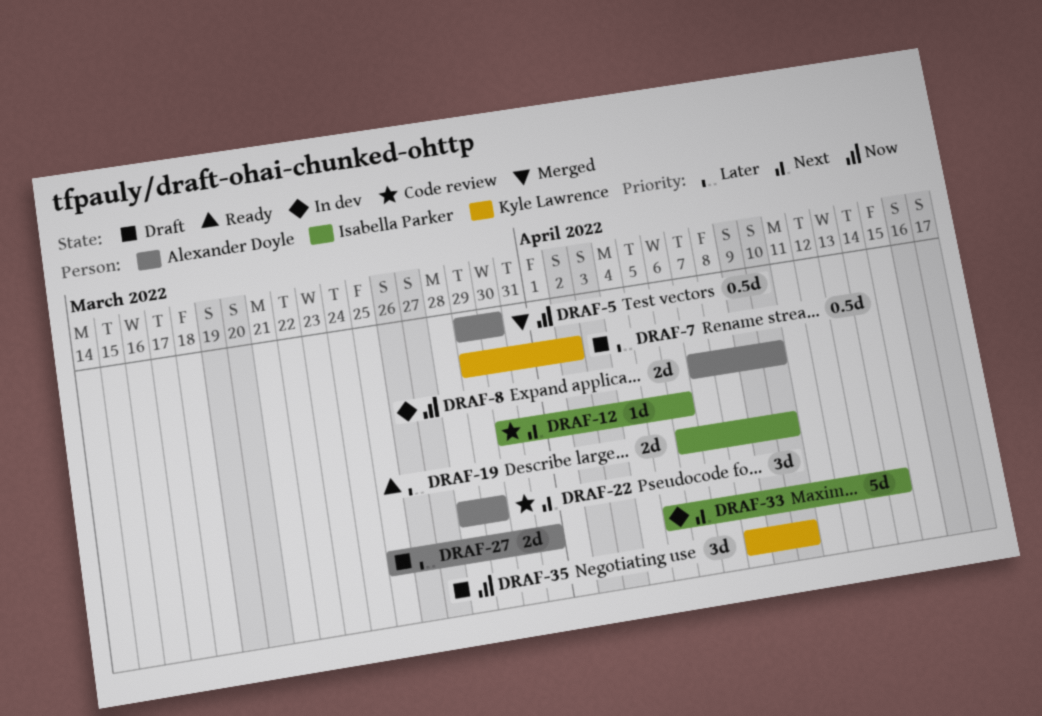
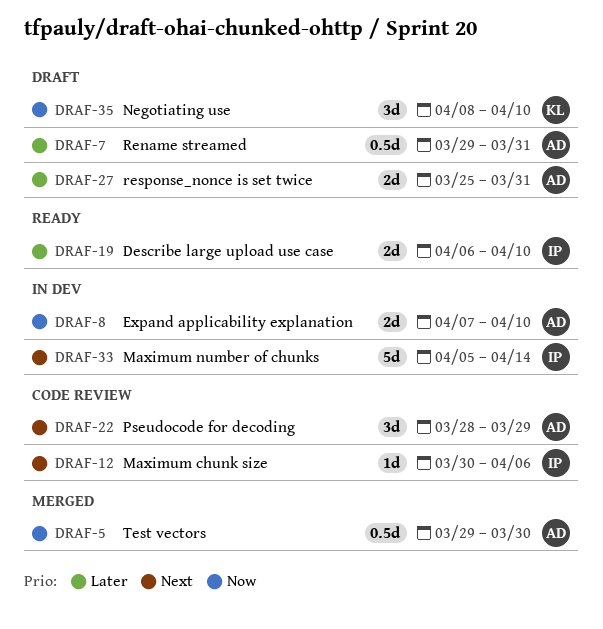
DRAF-7, owner: Kyle Lawrence -> Alexander Doyle
DRAF-7, due: Apr 2 -> Mar 31

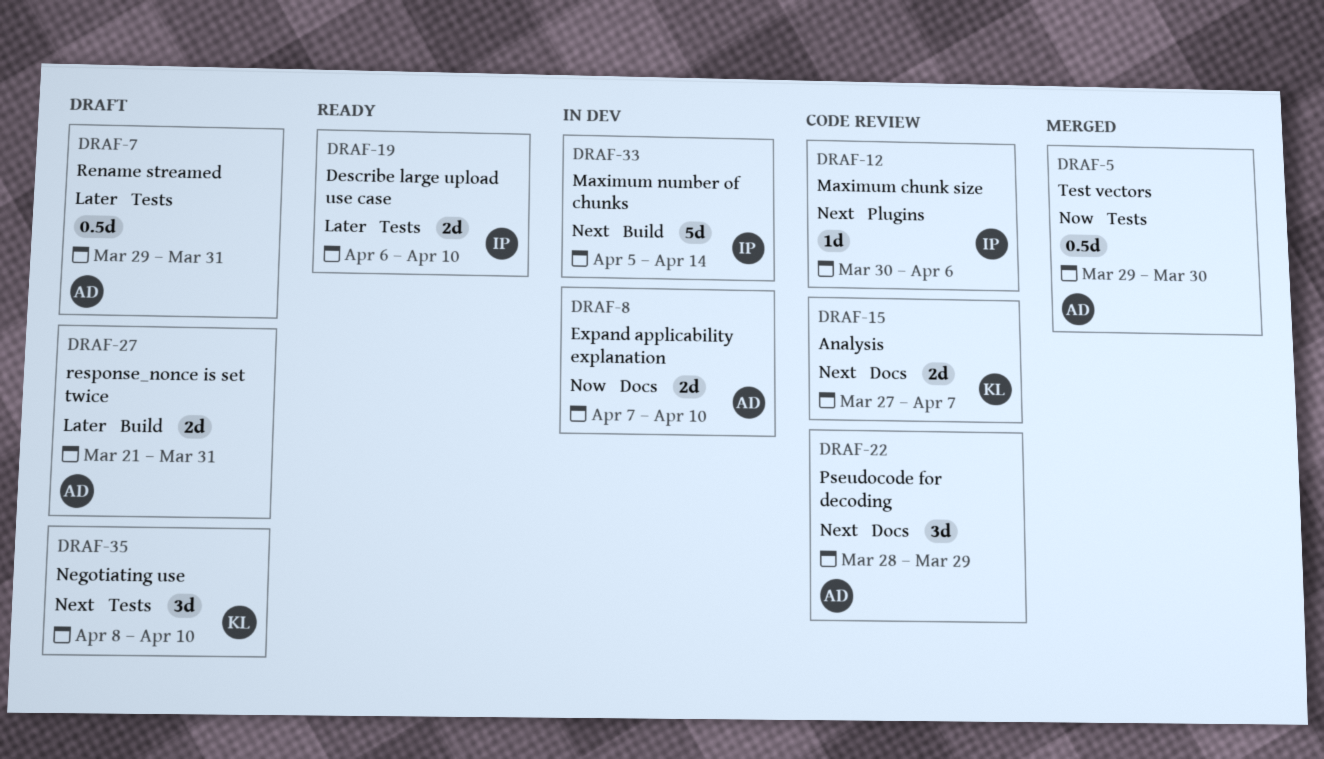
DRAF-15: none -> present
DRAF-27, start: Mar 25 -> Mar 21
DRAF-35, priority: Now -> Next

